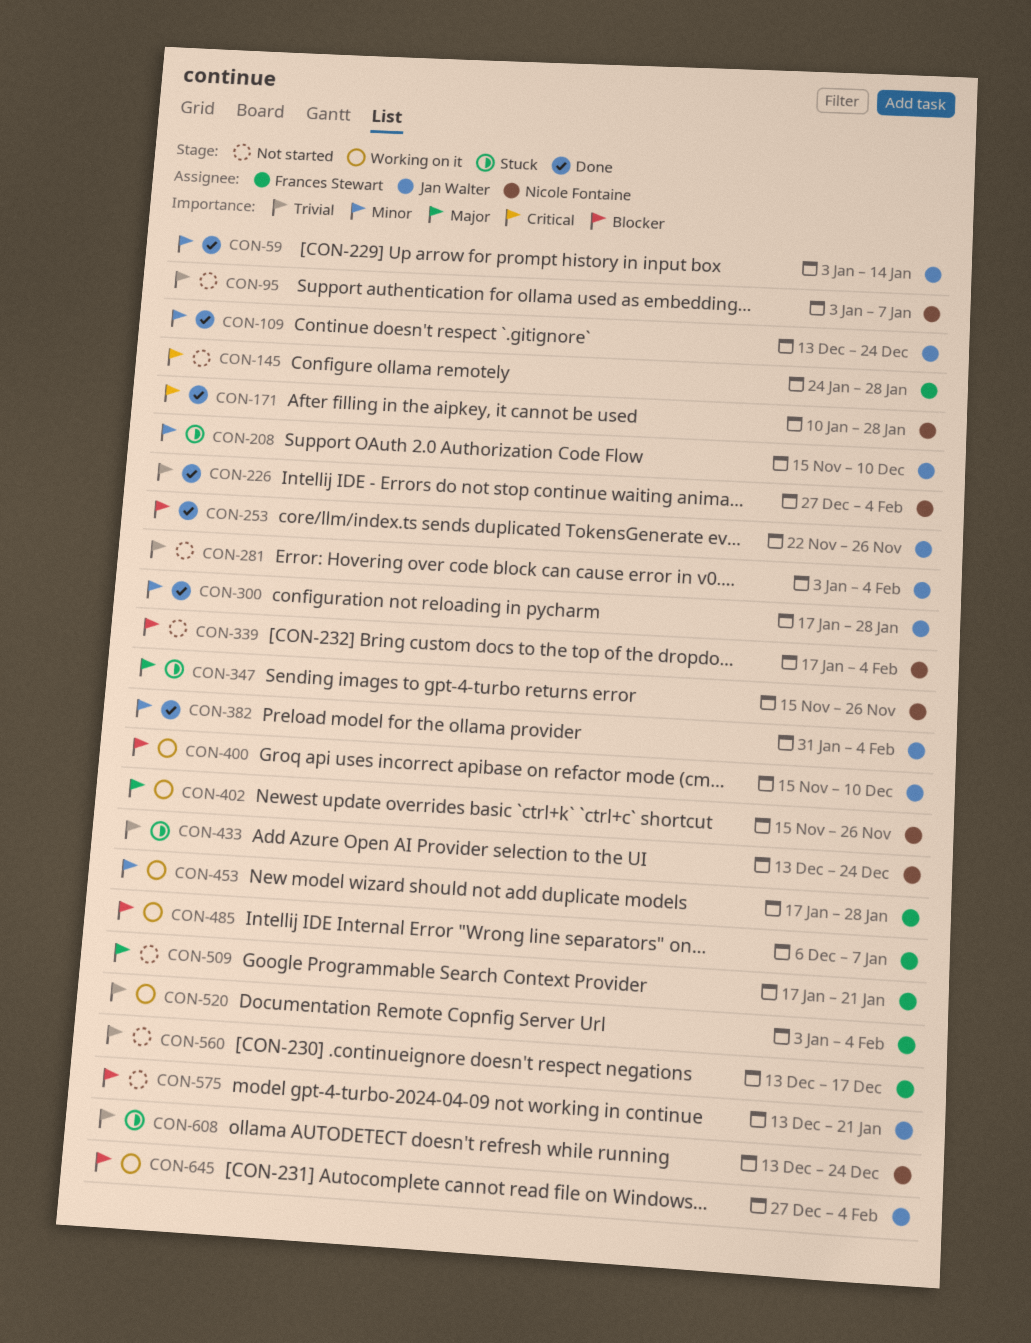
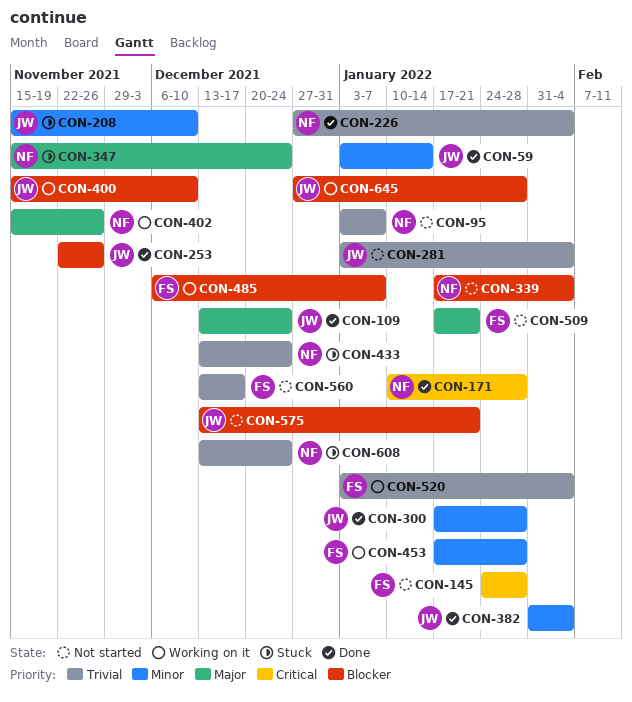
CON-109, priority: Minor -> Major
CON-347, due: Nov 26 -> Dec 24
CON-645, due: Feb 4 -> Jan 28

